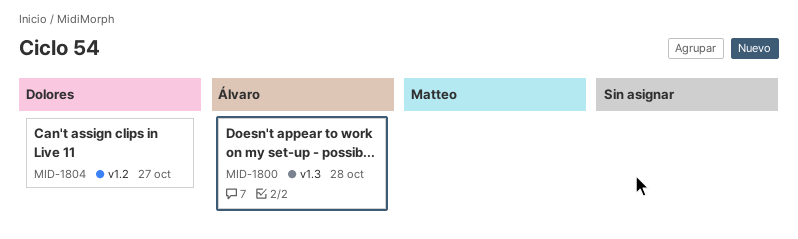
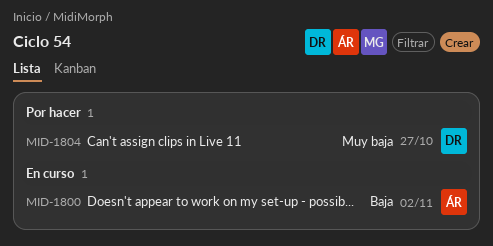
MID-1800, due: Oct 28 -> Nov 2

